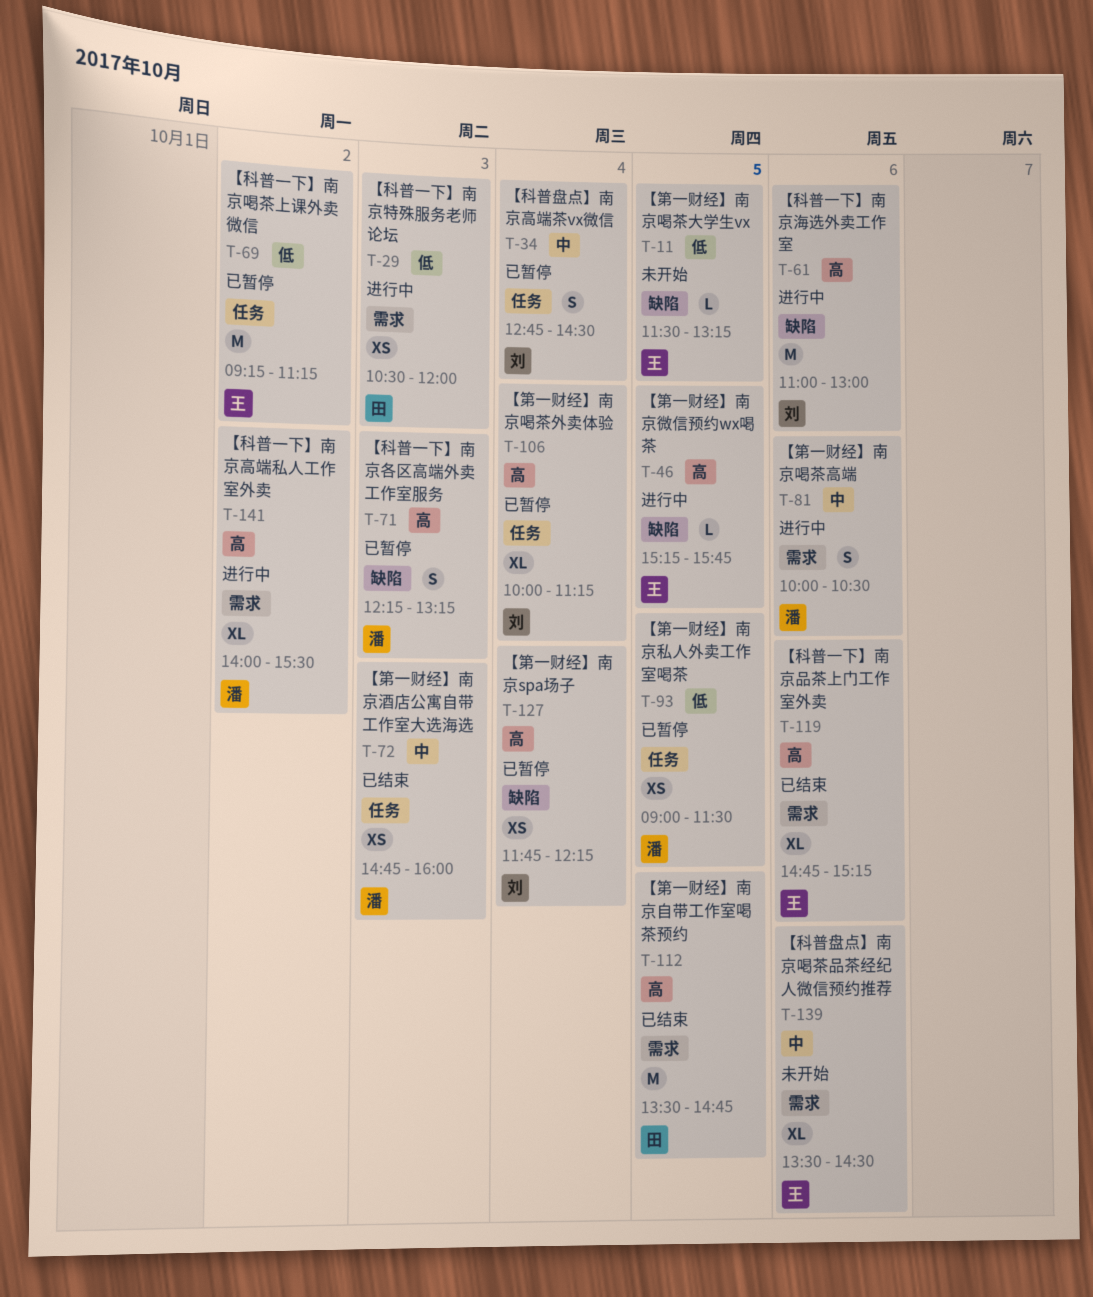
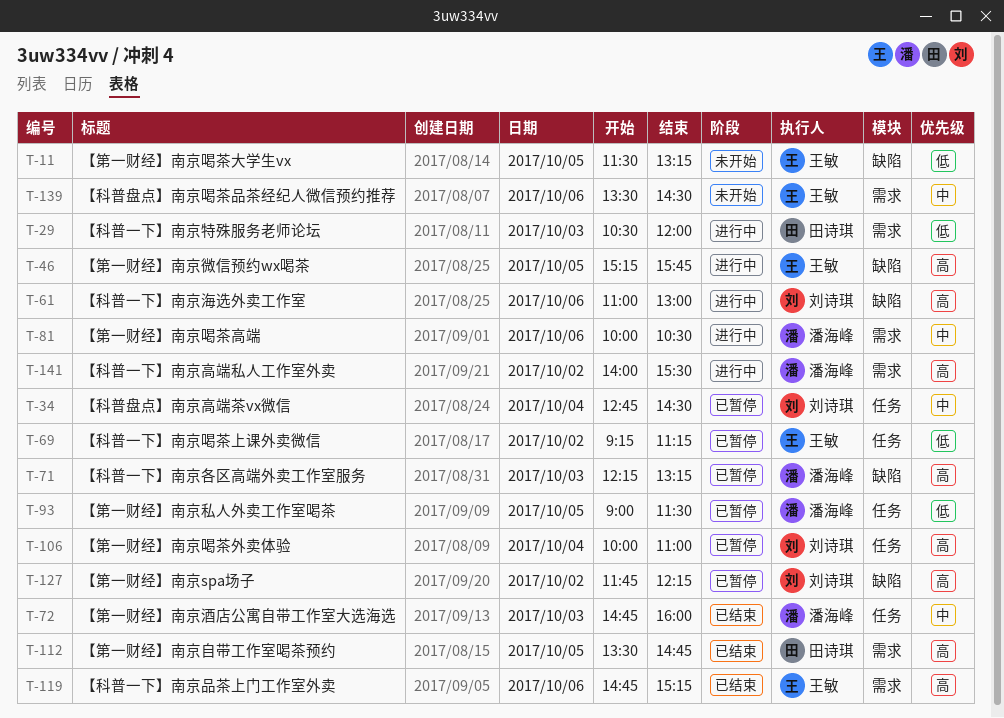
T-106, ends: 11:15 -> 11:00
T-127, day: Oct 4 -> Oct 2

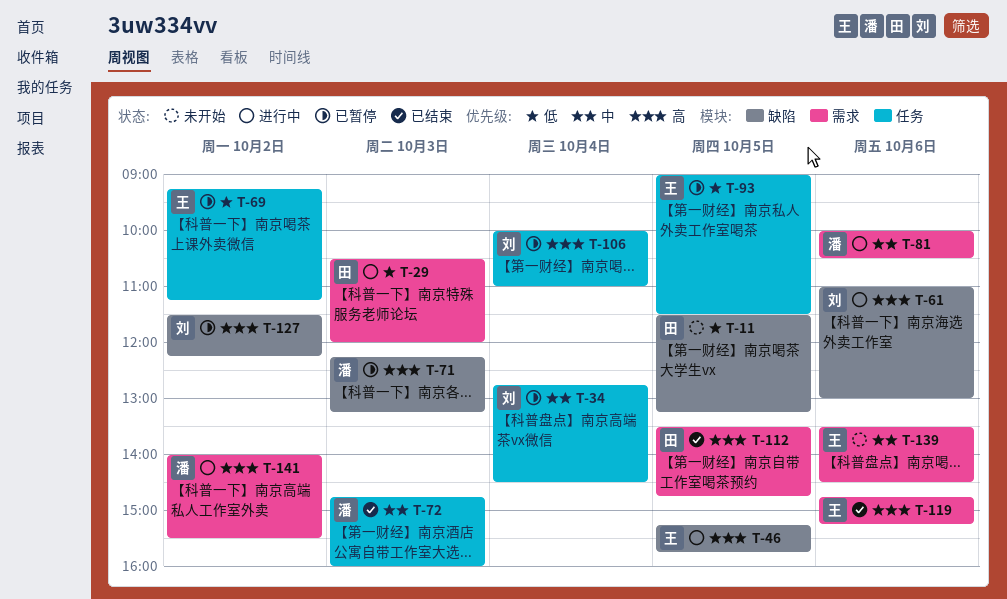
T-11, owner: 王敏 -> 田诗琪
T-93, owner: 潘海峰 -> 王敏
T-127, begins: 11:45 -> 11:30

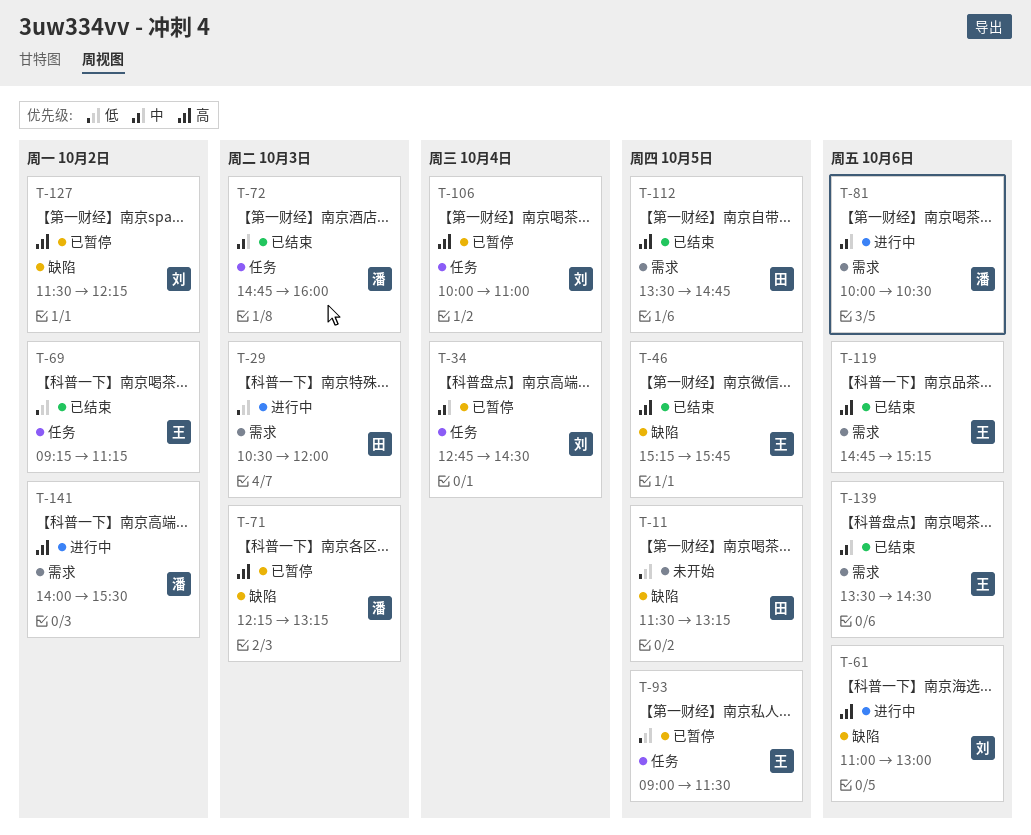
T-46, status: 进行中 -> 已结束
T-69, status: 已暂停 -> 已结束
T-139, status: 未开始 -> 已结束

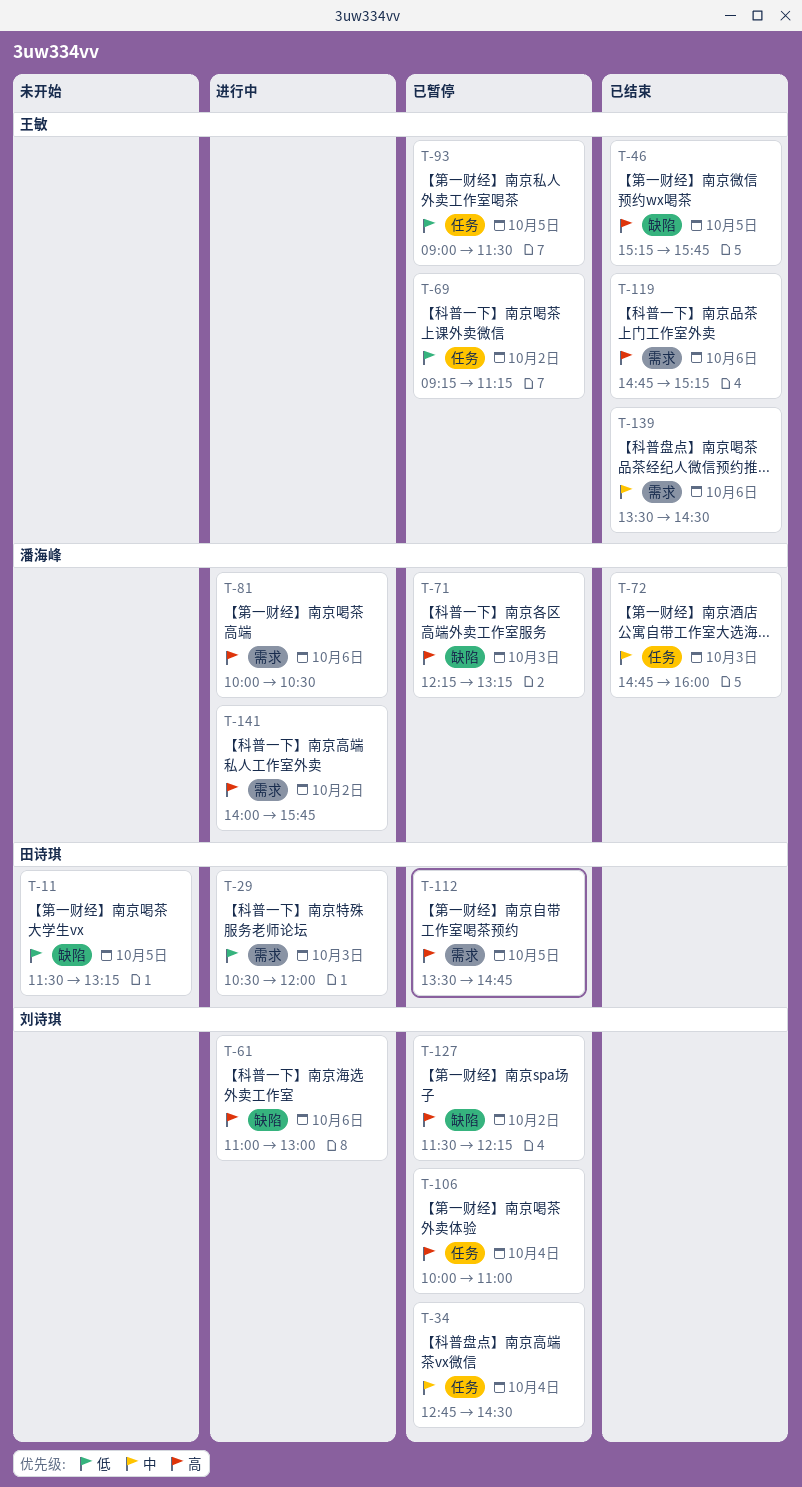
T-69, status: 已结束 -> 已暂停
T-81, priority: 中 -> 高
T-112, status: 已结束 -> 已暂停
T-141, ends: 15:30 -> 15:45

